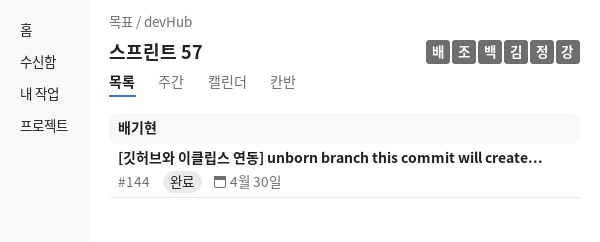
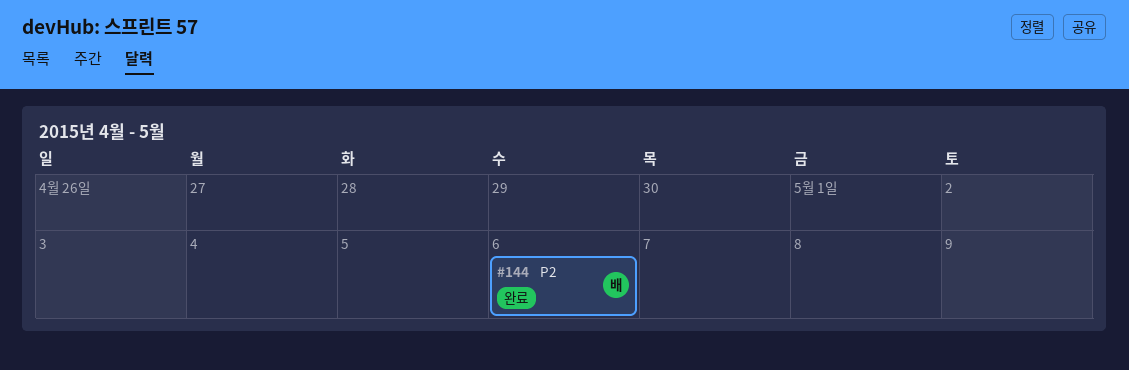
#144, due: Apr 30 -> May 6

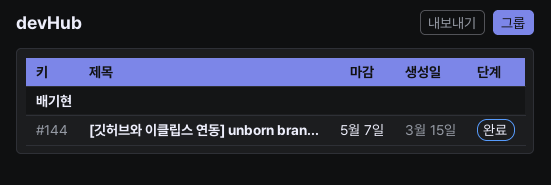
#144, due: May 6 -> May 7

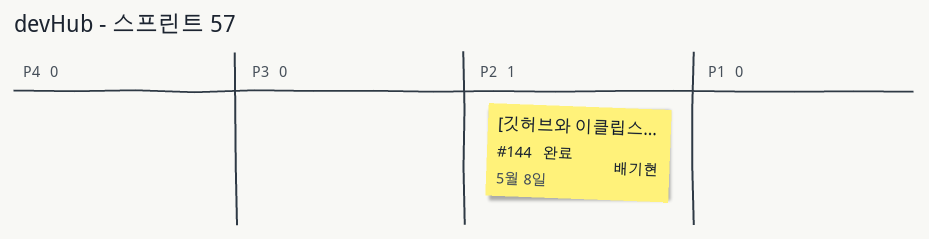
#144, due: May 7 -> May 8

